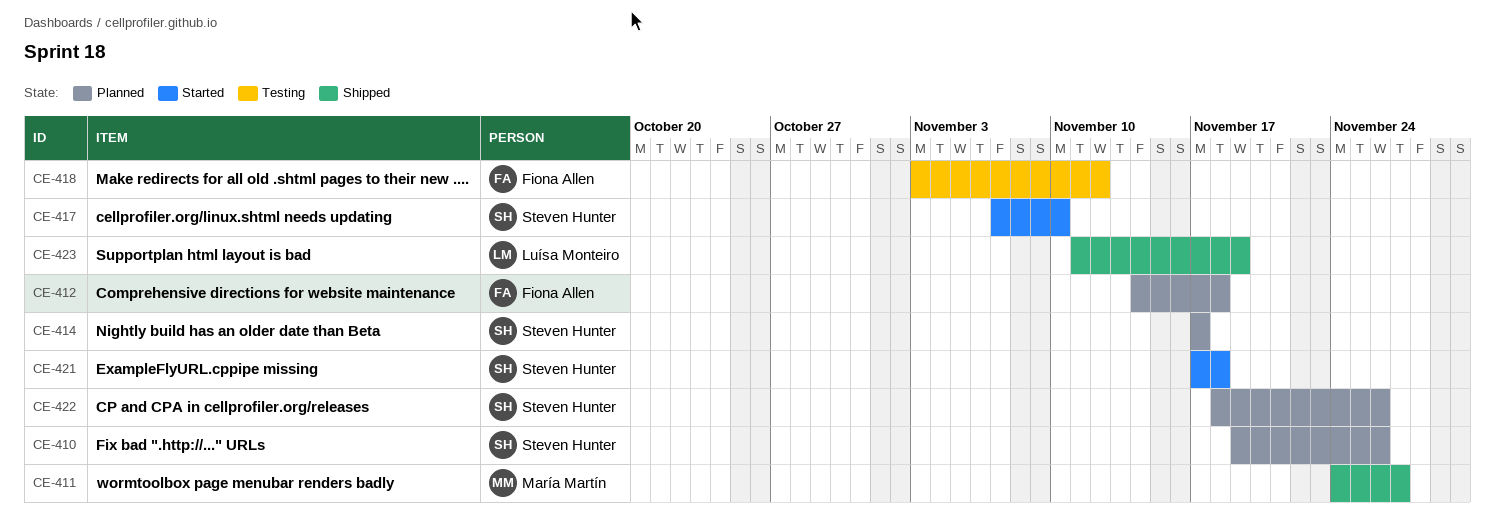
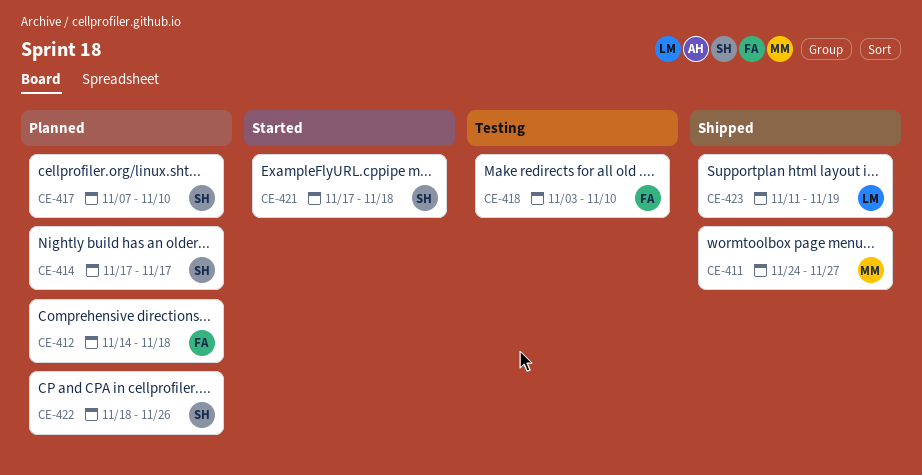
CE-410: present -> none
CE-417, status: Started -> Planned
CE-418, due: Nov 12 -> Nov 10

